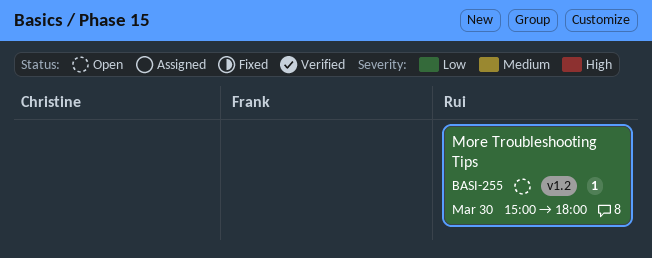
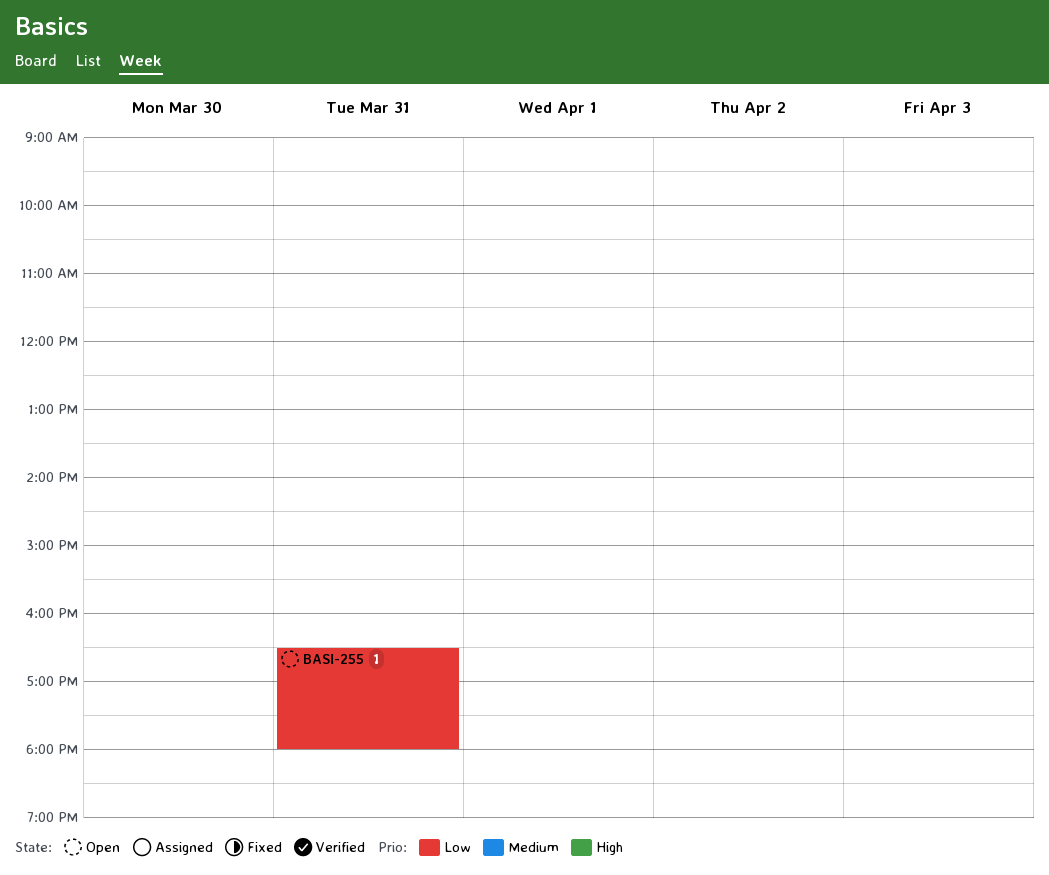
BASI-255, day: Mar 30 -> Mar 31
BASI-255, begins: 15:00 -> 16:30

